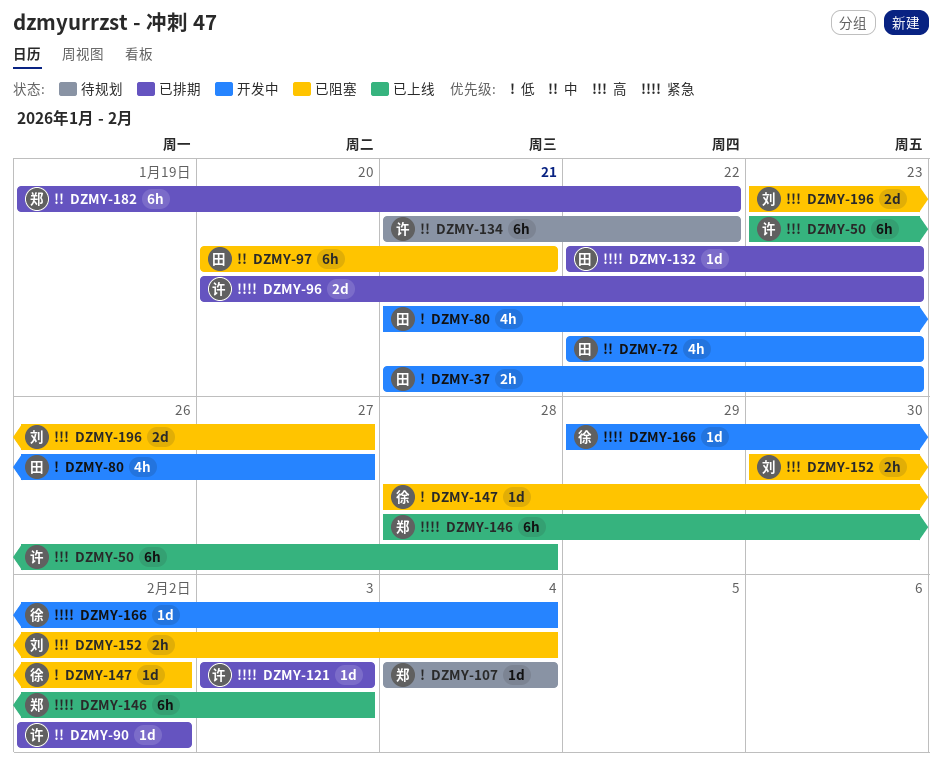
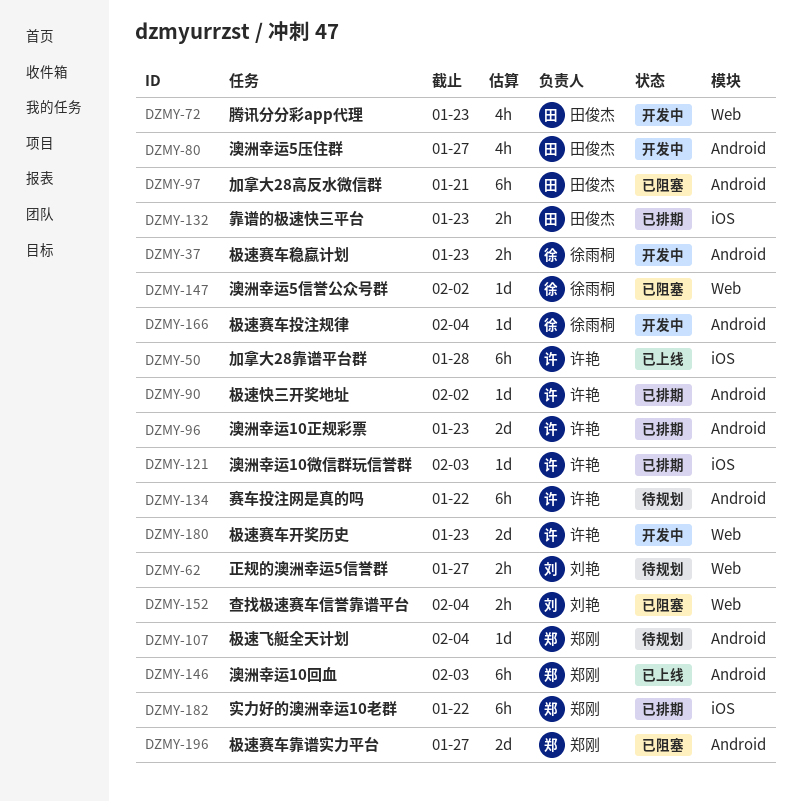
DZMY-37, owner: 田俊杰 -> 徐雨桐
DZMY-62: none -> present
DZMY-132, estimate: 1d -> 2h
DZMY-180: none -> present
DZMY-196, owner: 刘艳 -> 郑刚

